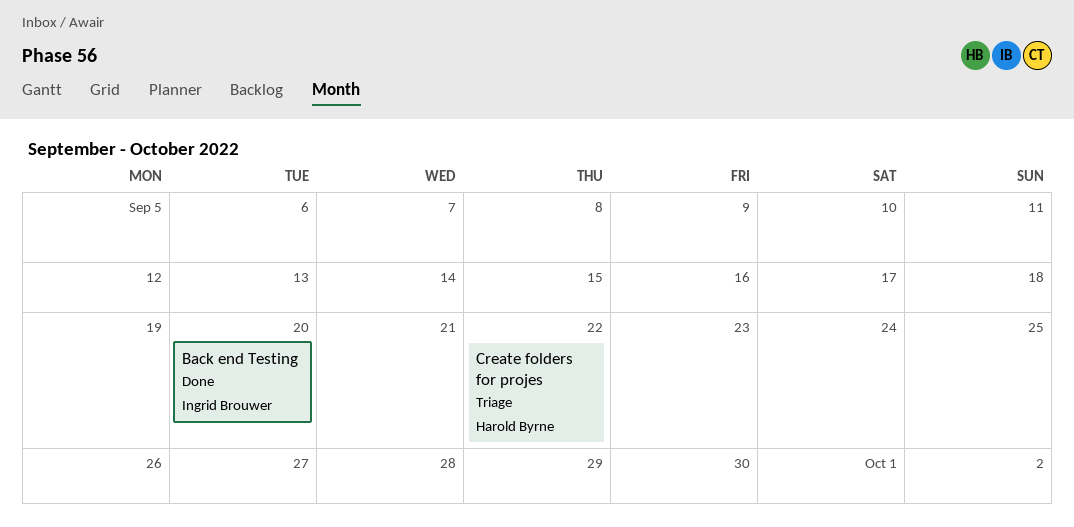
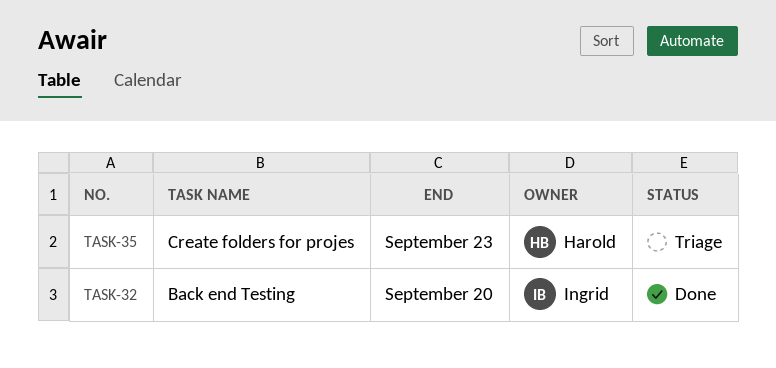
Create folders for projes, due: Sep 22 -> Sep 23

